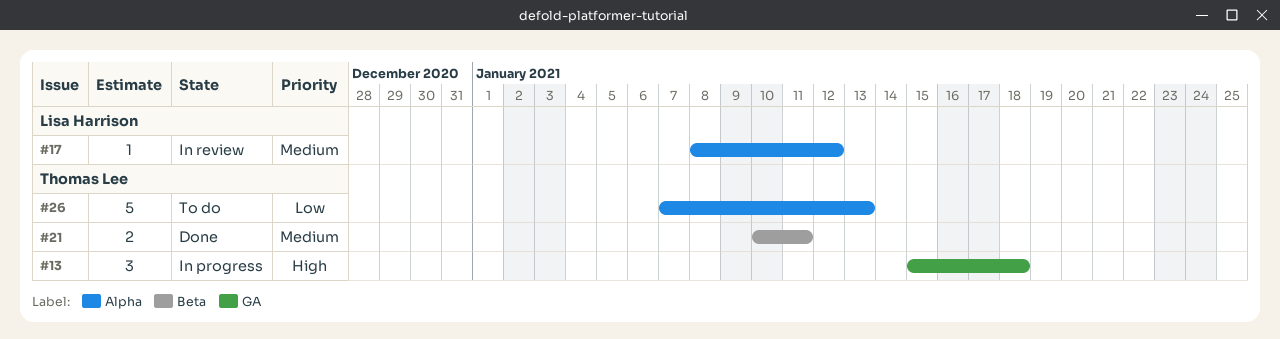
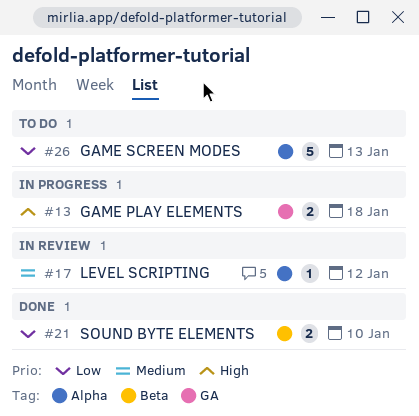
#13, estimate: 3 -> 2
#21, priority: Medium -> Low
#21, due: Jan 11 -> Jan 10

